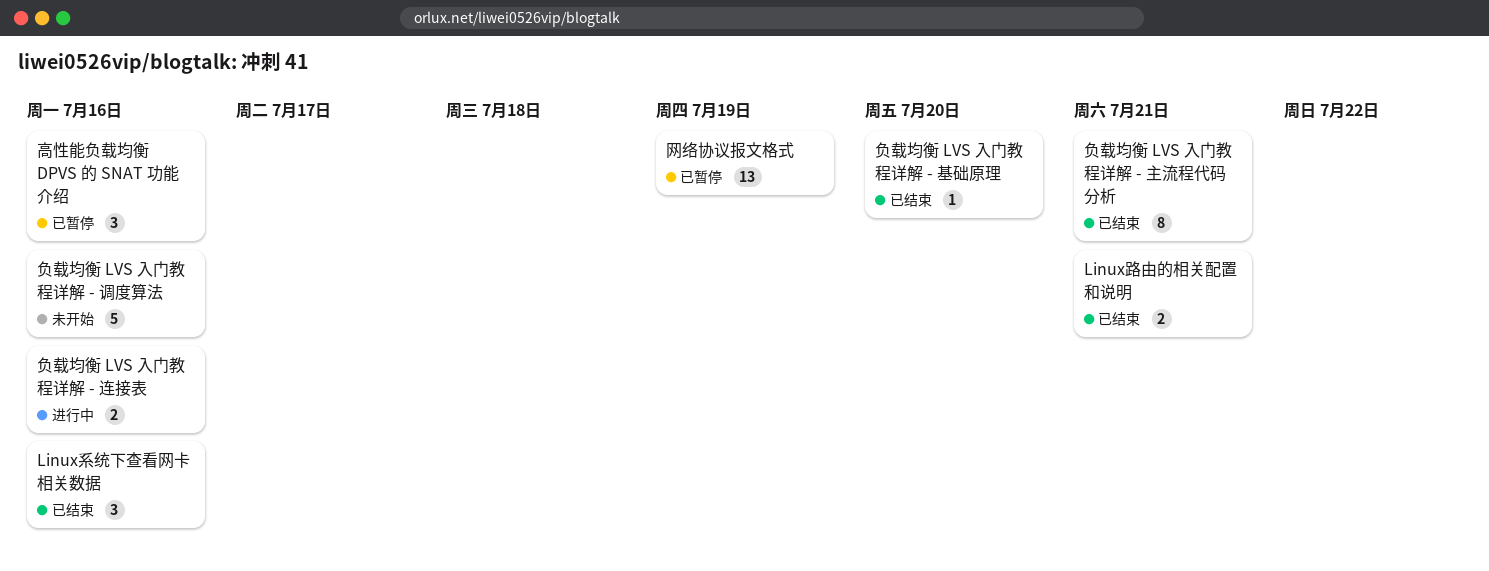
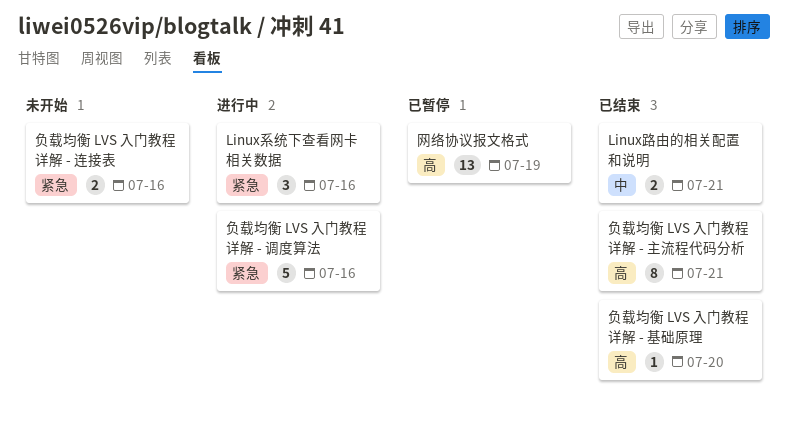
Linux系统下查看网卡相关数据, status: 已结束 -> 进行中
负载均衡 LVS 入门教程详解 - 调度算法, status: 未开始 -> 进行中
负载均衡 LVS 入门教程详解 - 连接表, status: 进行中 -> 未开始
高性能负载均衡 DPVS 的 SNAT 功能介绍: present -> none

